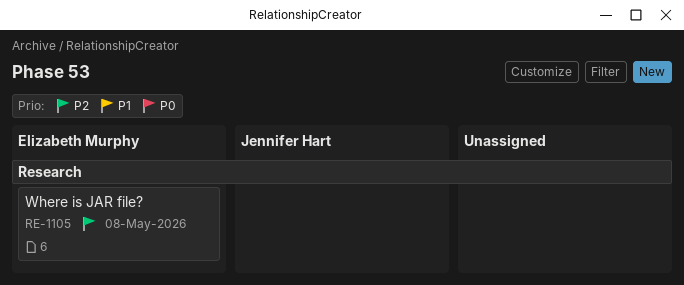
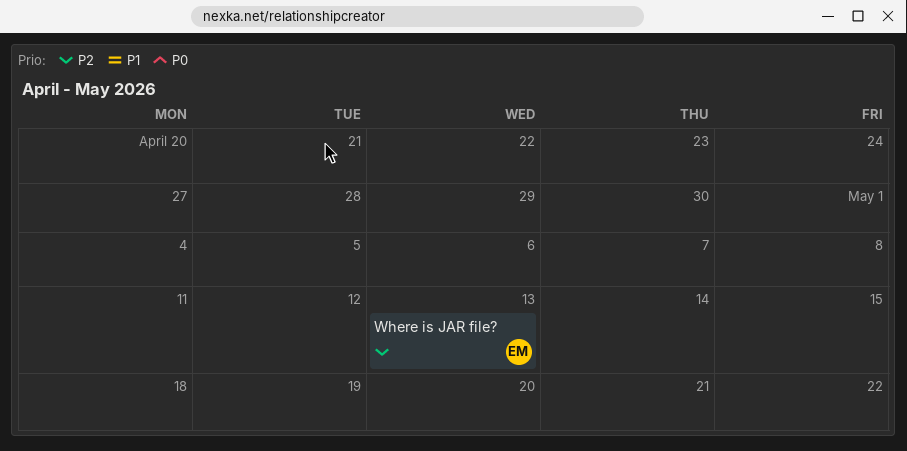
Where is JAR file?, due: May 8 -> May 13

